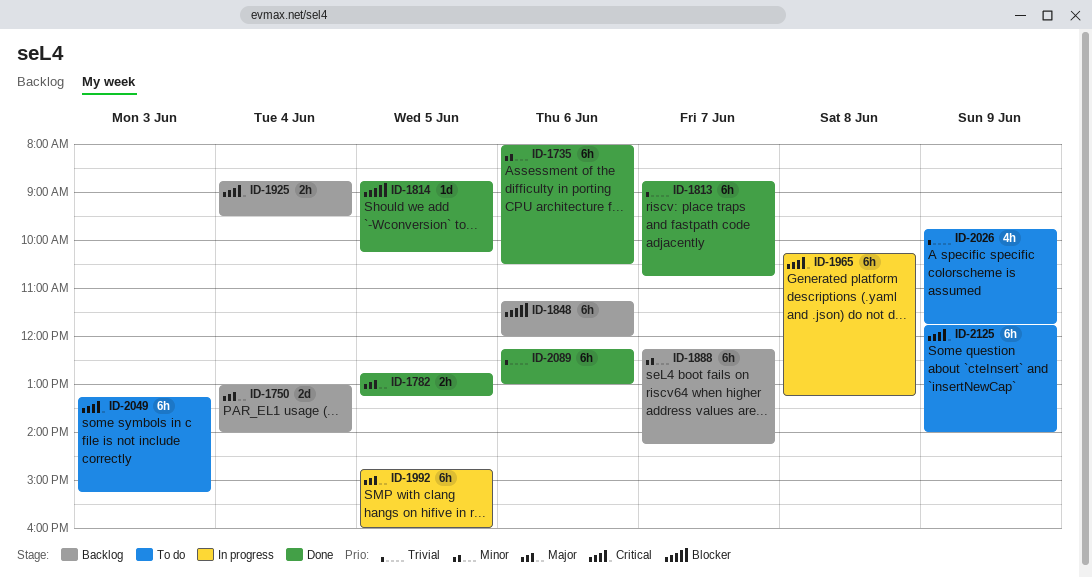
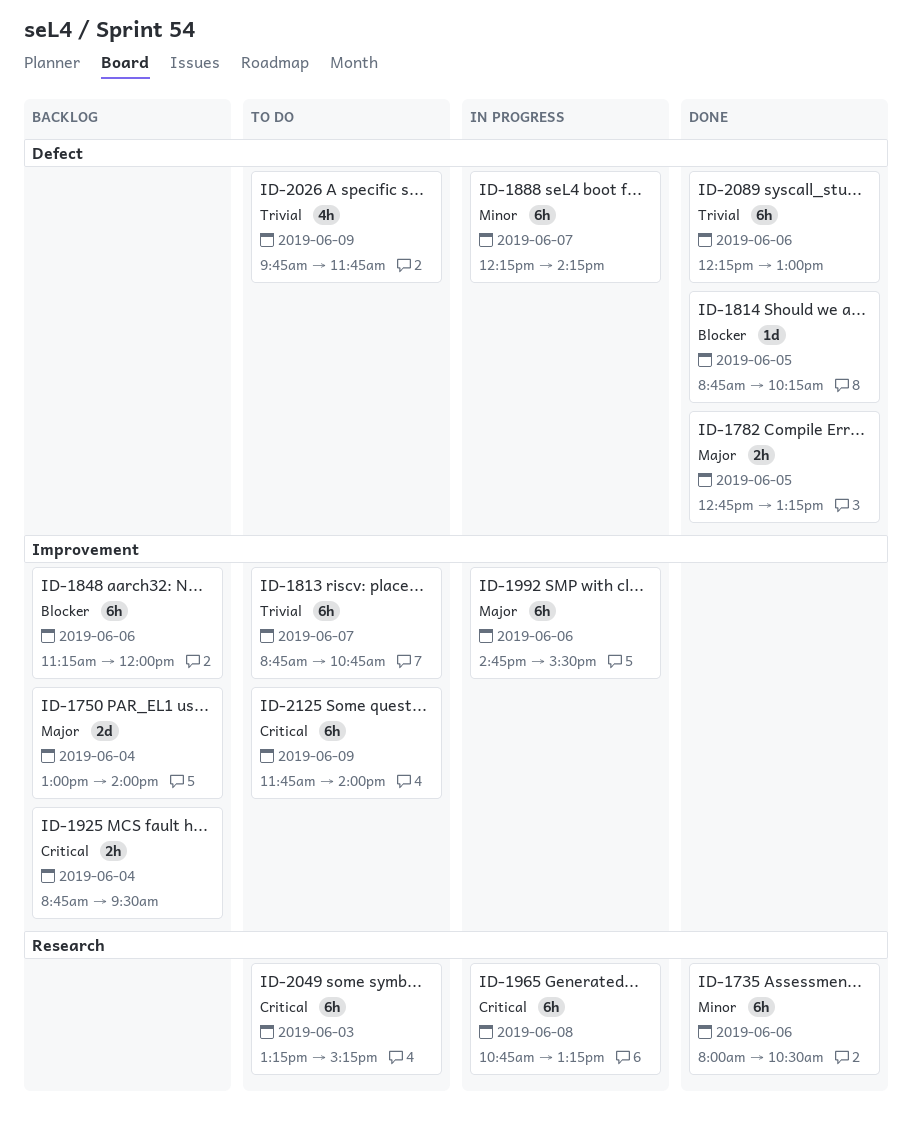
ID-1813, status: Done -> To do
ID-1888, status: Backlog -> In progress
ID-1965, begins: 10:15 -> 10:45
ID-1992, day: Jun 5 -> Jun 6
ID-1992, ends: 16:00 -> 15:30

